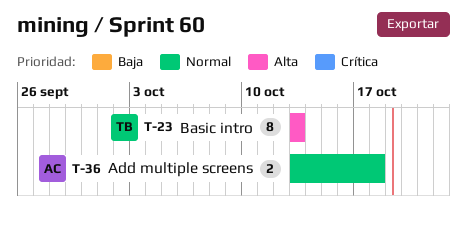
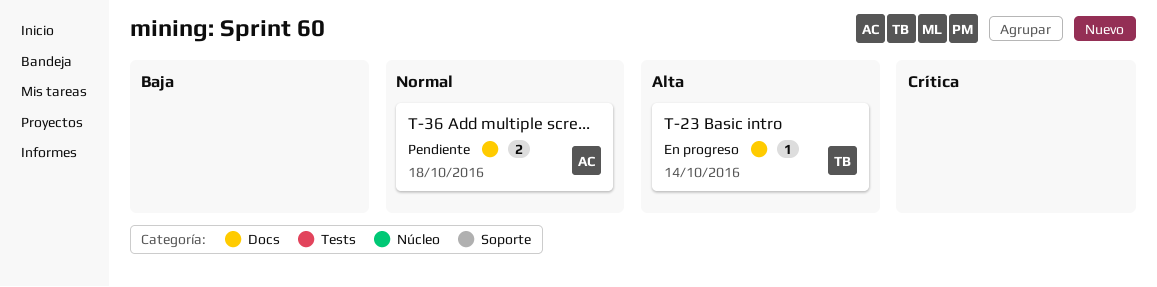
T-23, estimate: 8 -> 1
T-23, due: Oct 13 -> Oct 14

